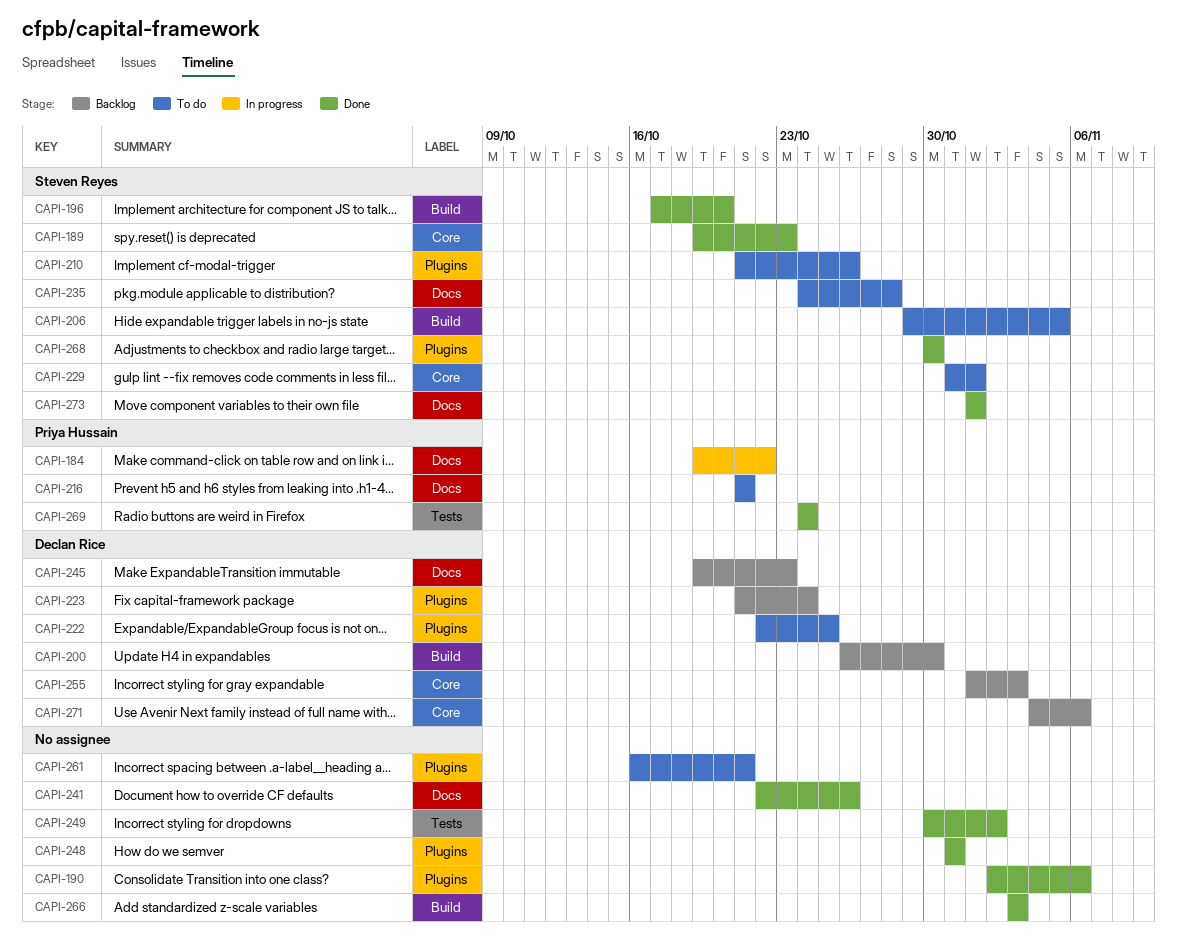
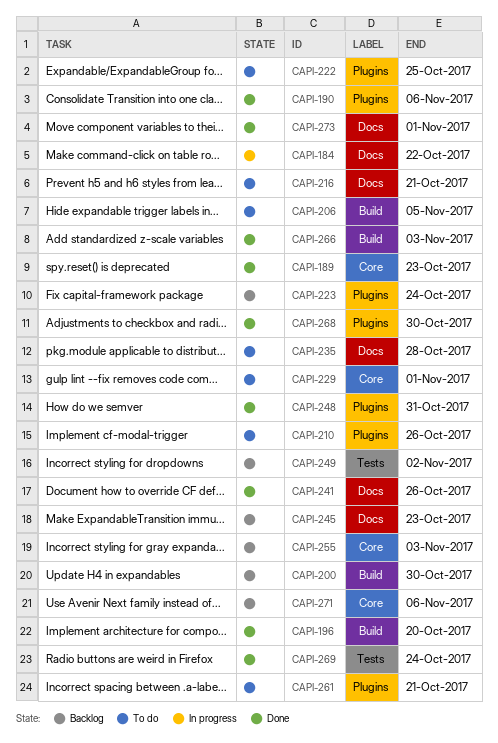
CAPI-249, status: Done -> Backlog

